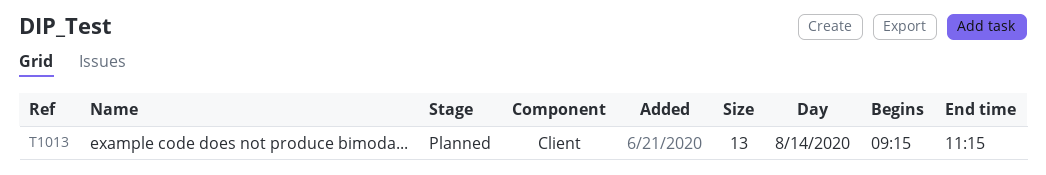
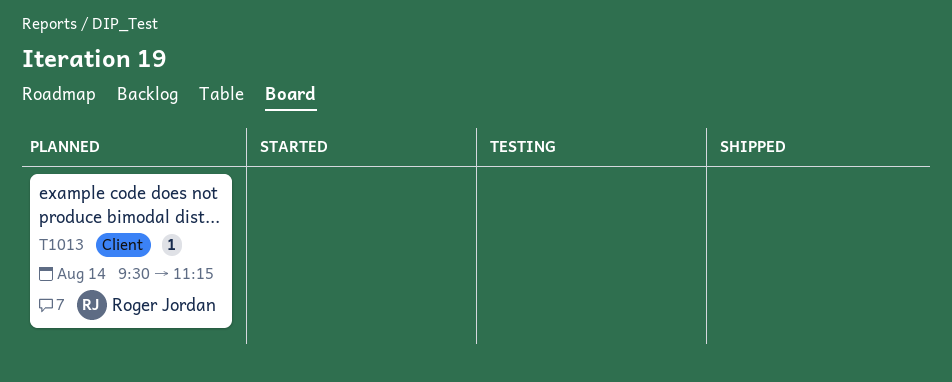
T1013, estimate: 13 -> 1
T1013, begins: 09:15 -> 09:30

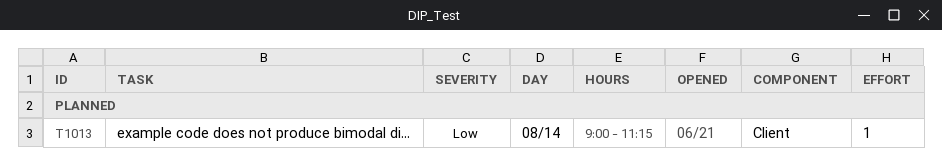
T1013, begins: 09:30 -> 09:00

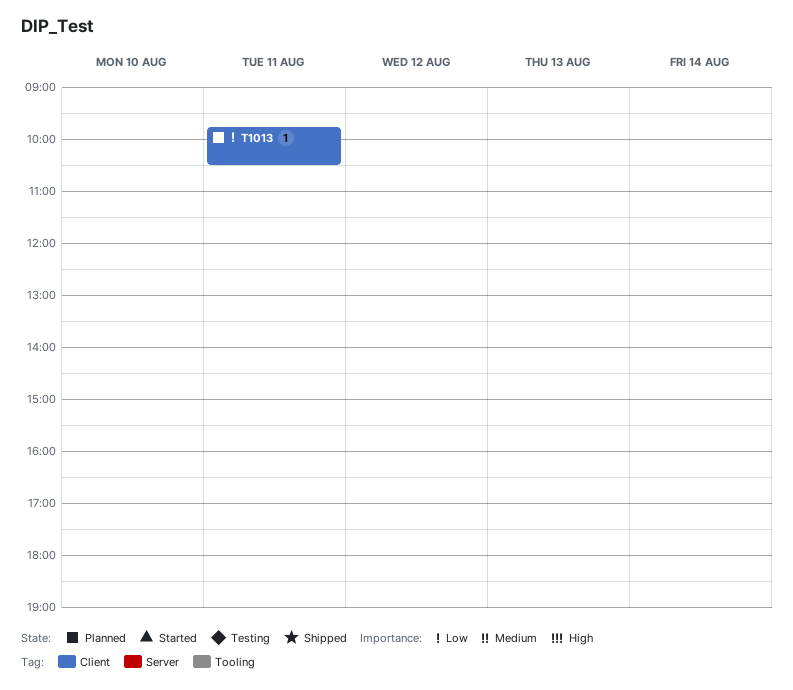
T1013, day: Aug 14 -> Aug 11
T1013, begins: 09:00 -> 09:45
T1013, ends: 11:15 -> 10:30

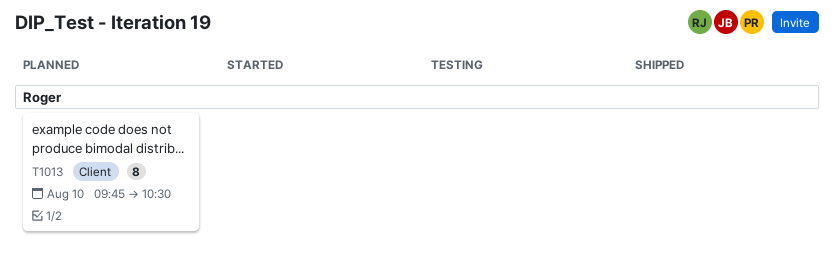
T1013, estimate: 1 -> 8
T1013, day: Aug 11 -> Aug 10

